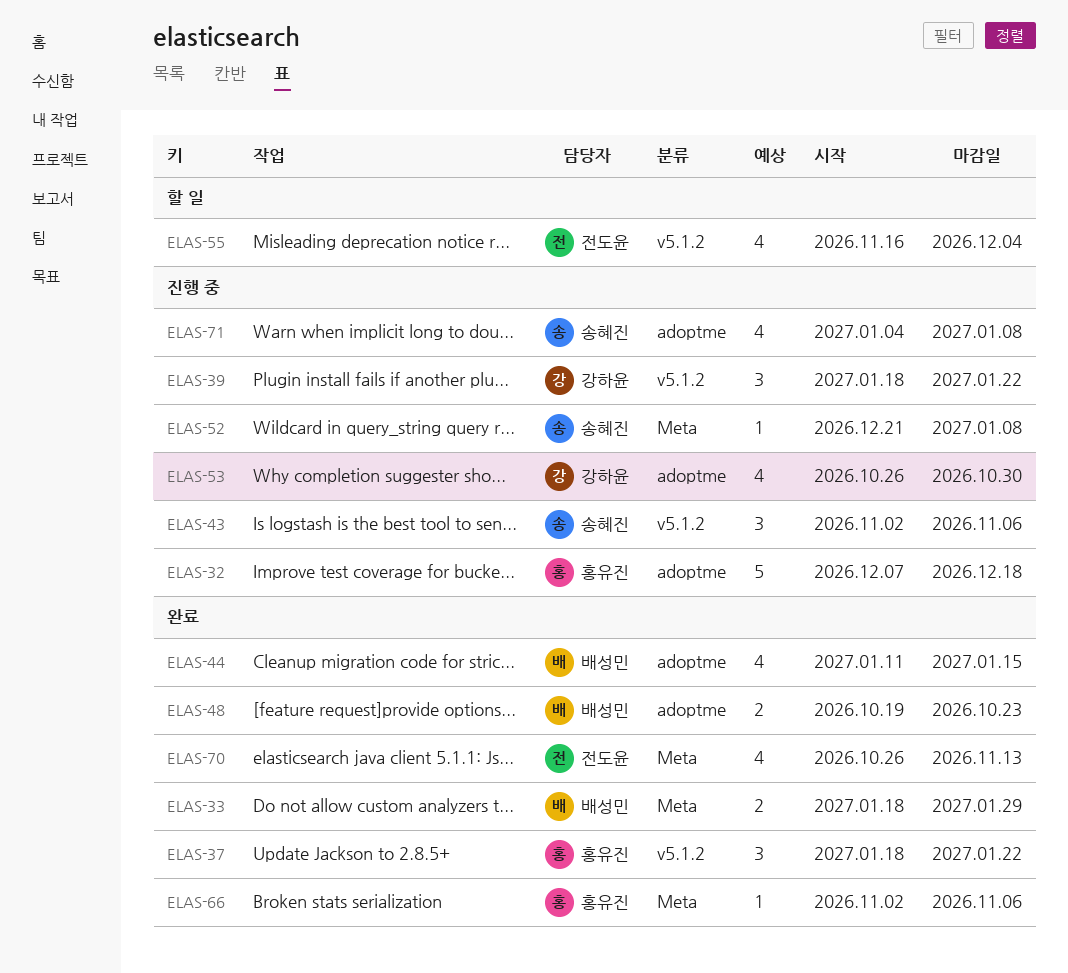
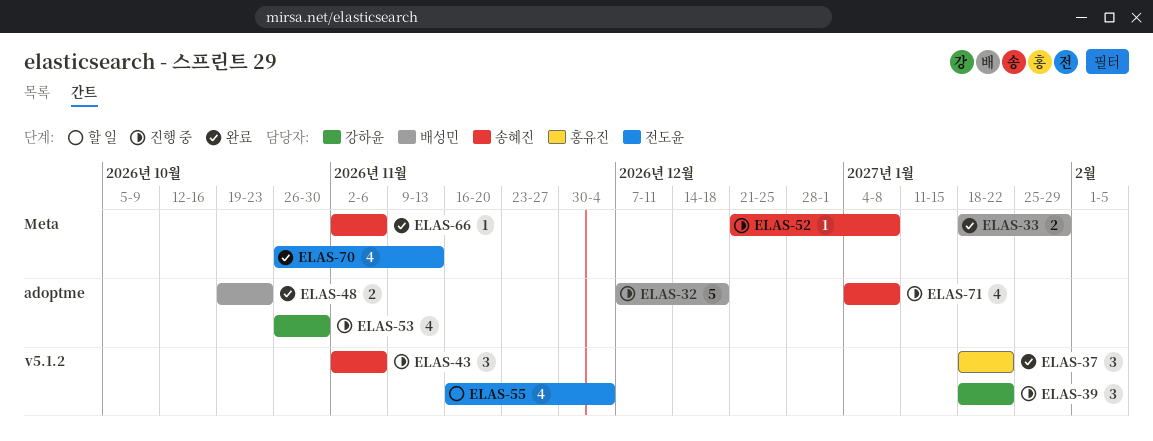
ELAS-32, owner: 홍유진 -> 배성민
ELAS-44: present -> none
ELAS-66, owner: 홍유진 -> 송혜진

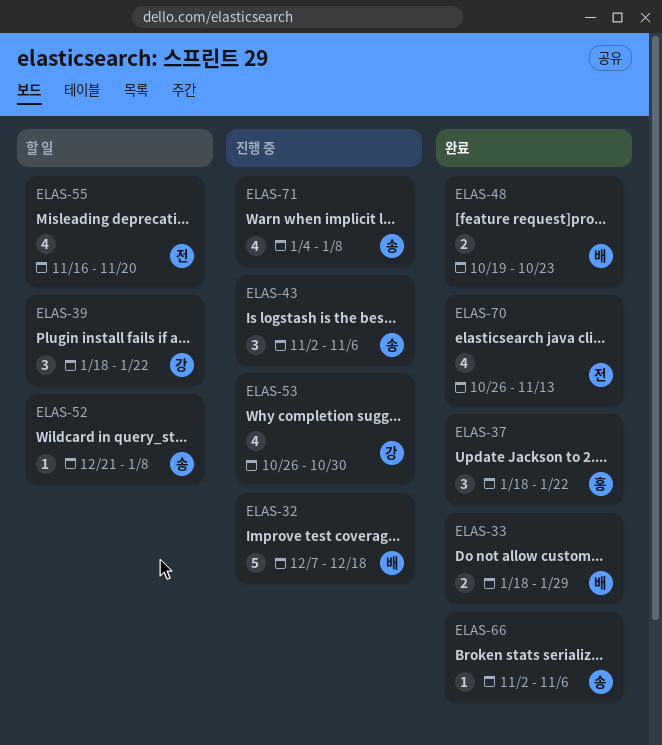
ELAS-39, status: 진행 중 -> 할 일
ELAS-52, status: 진행 중 -> 할 일
ELAS-55, due: Dec 4 -> Nov 20

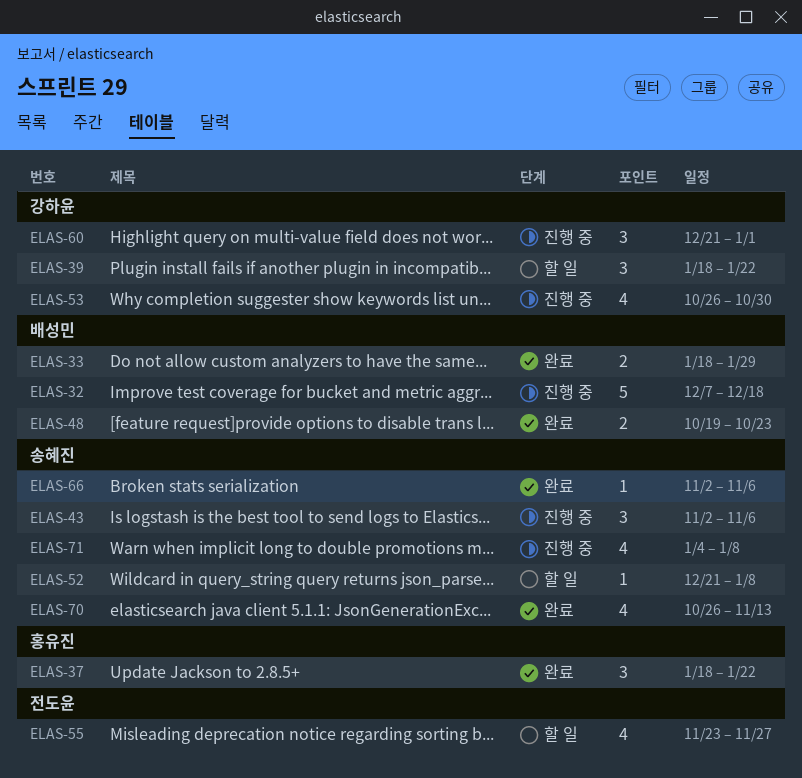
ELAS-55, start: Nov 16 -> Nov 23
ELAS-55, due: Nov 20 -> Nov 27
ELAS-60: none -> present
ELAS-70, owner: 전도윤 -> 송혜진

